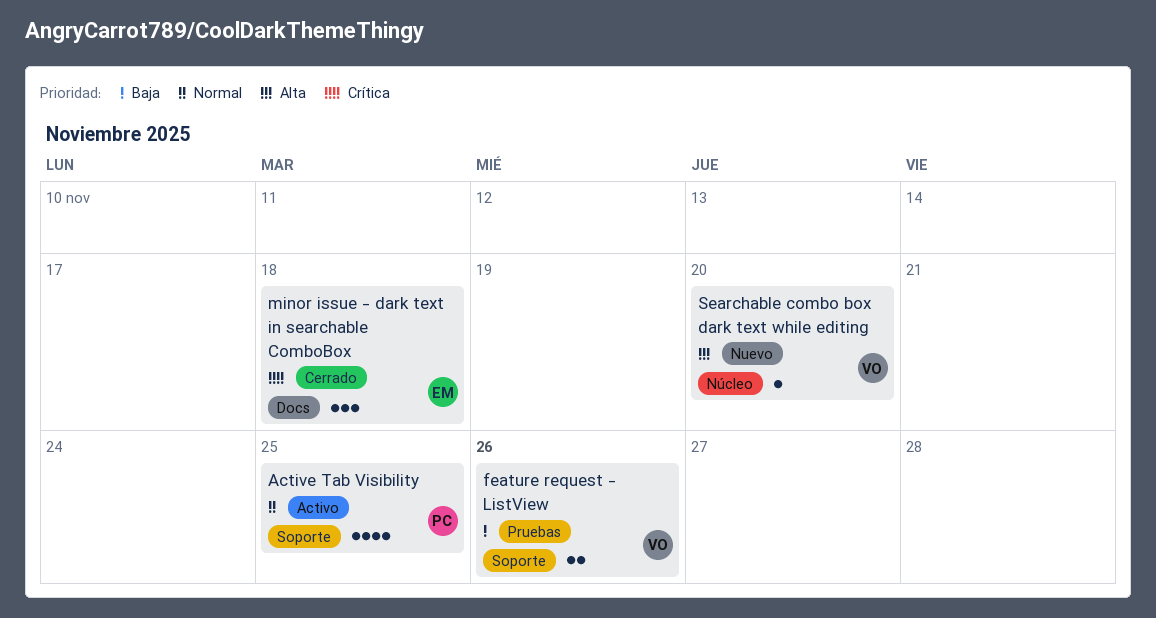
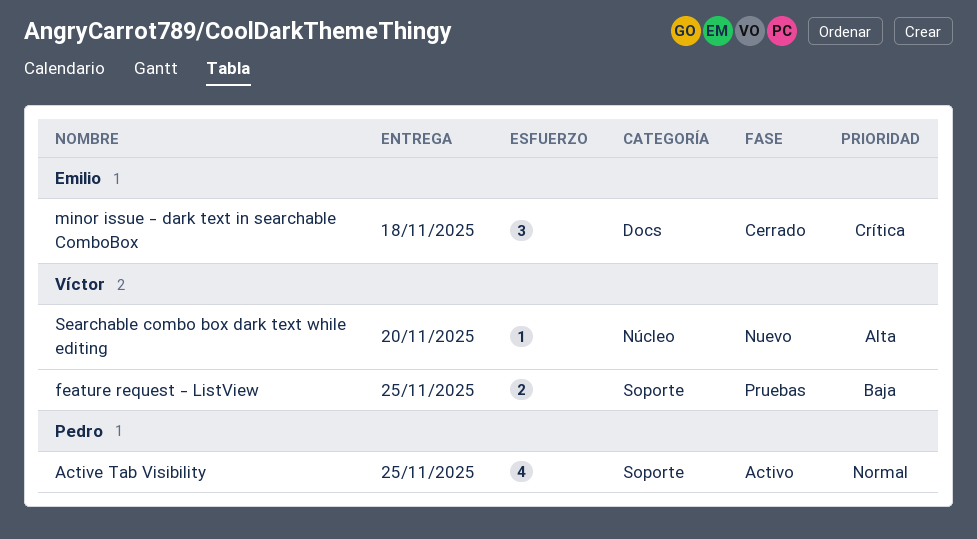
feature request - ListView, due: Nov 26 -> Nov 25

